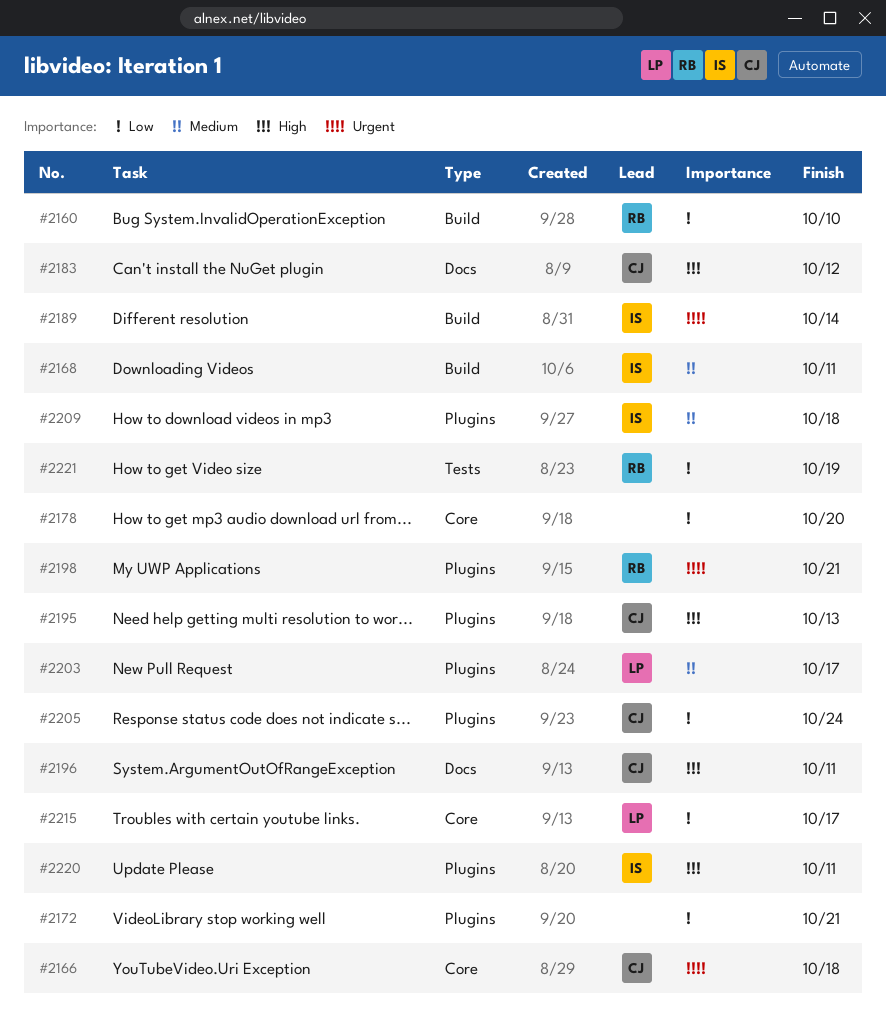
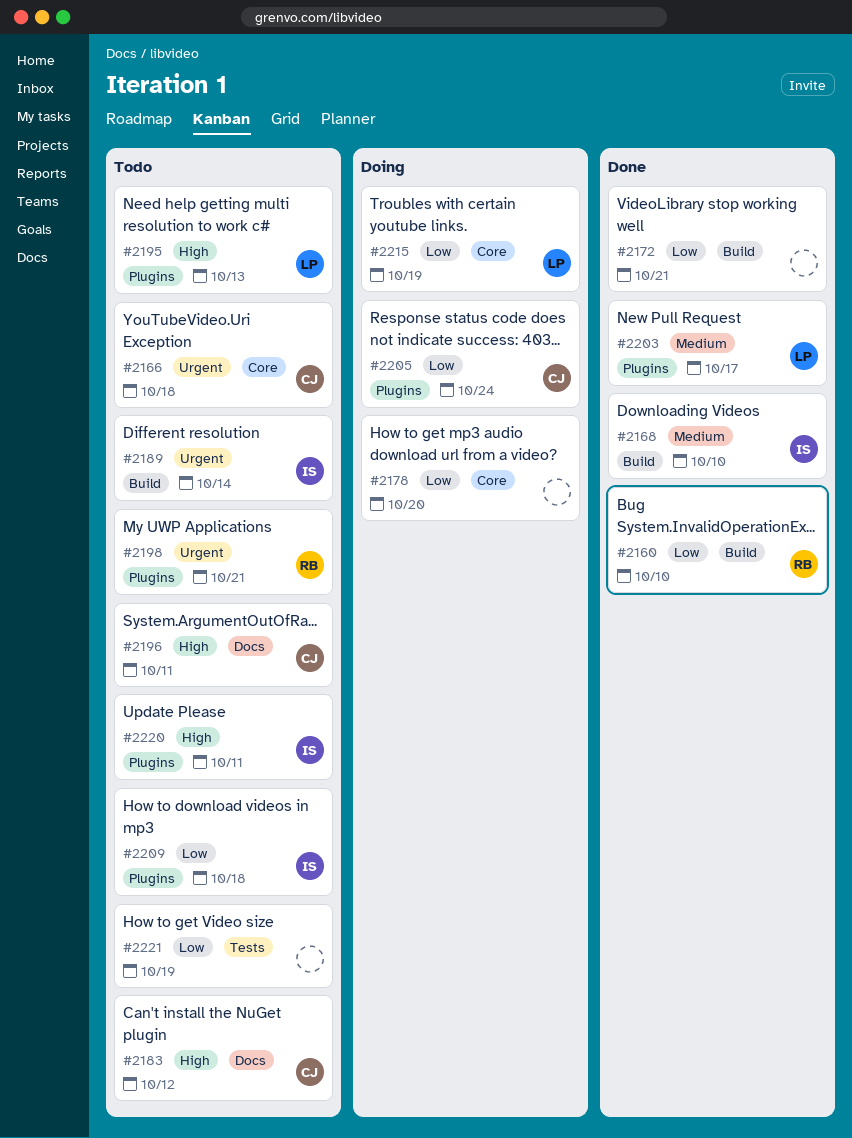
#2168, due: Oct 11 -> Oct 10
#2172, label: Plugins -> Build
#2195, owner: CJ -> LP
#2209, priority: Medium -> Low
#2215, due: Oct 17 -> Oct 19
#2221, owner: RB -> none

